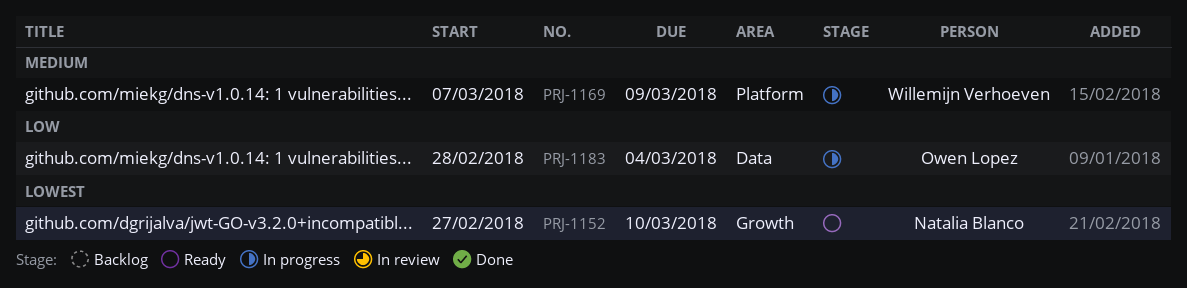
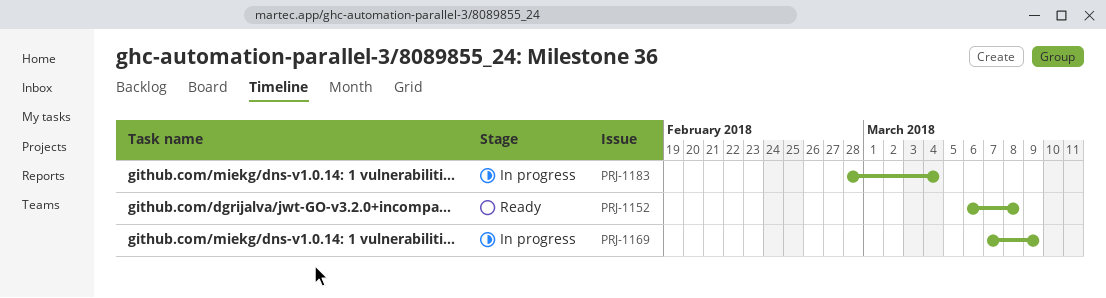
PRJ-1152, start: Feb 27 -> Mar 6
PRJ-1152, due: Mar 10 -> Mar 8

